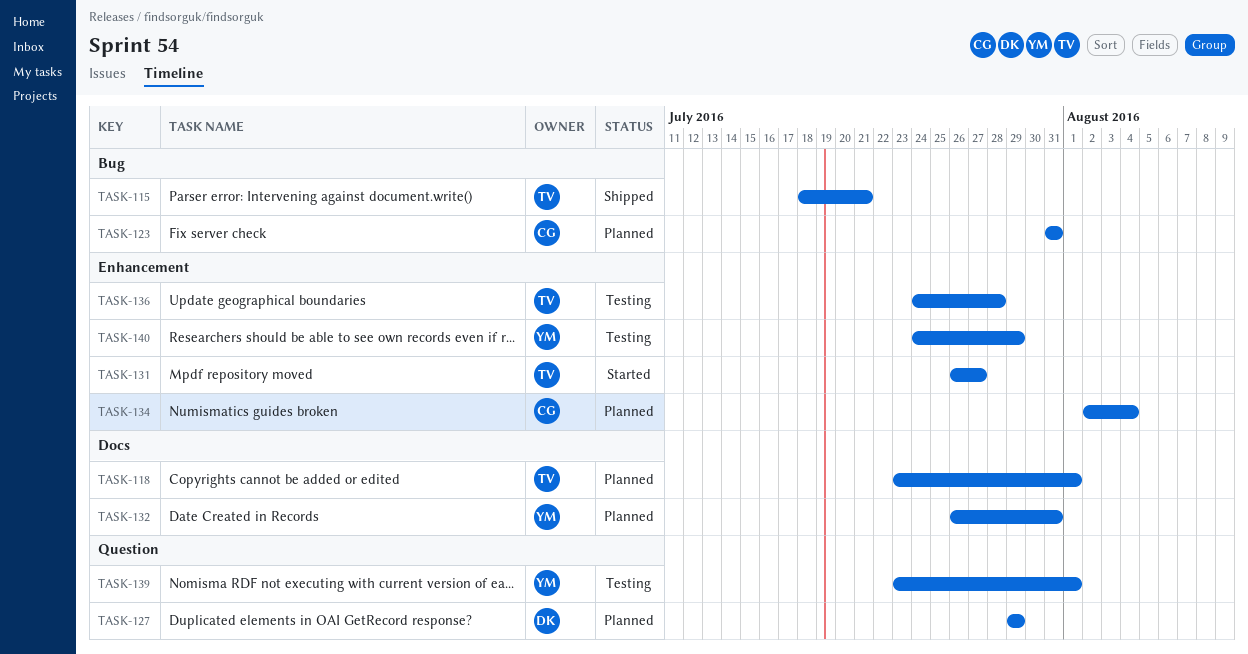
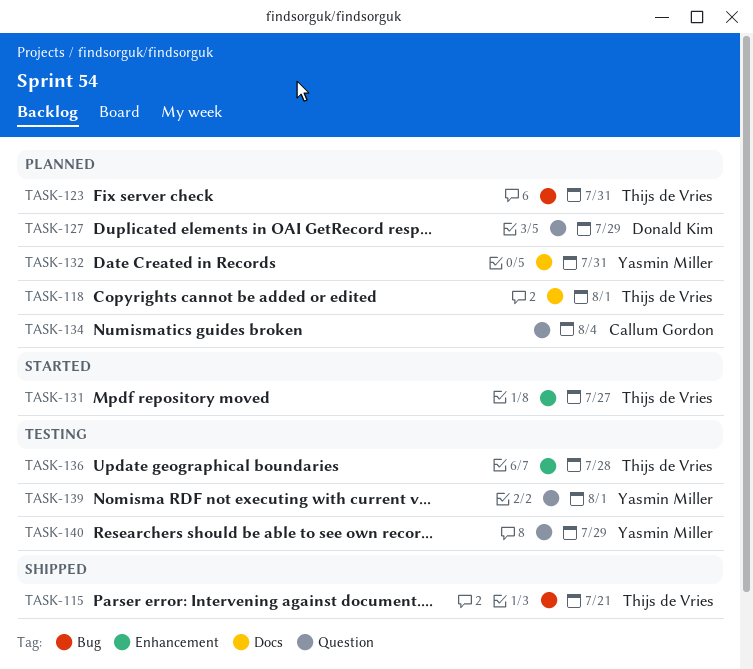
TASK-123, owner: Callum Gordon -> Thijs de Vries
TASK-134, label: Enhancement -> Question
TASK-140, label: Enhancement -> Question

